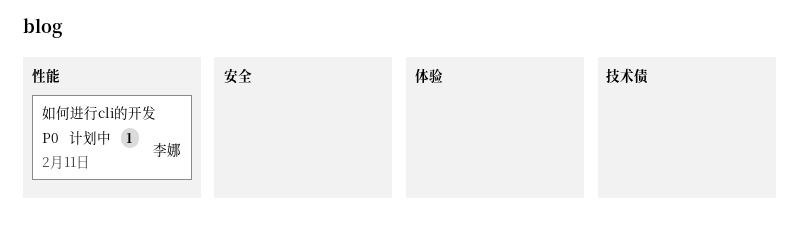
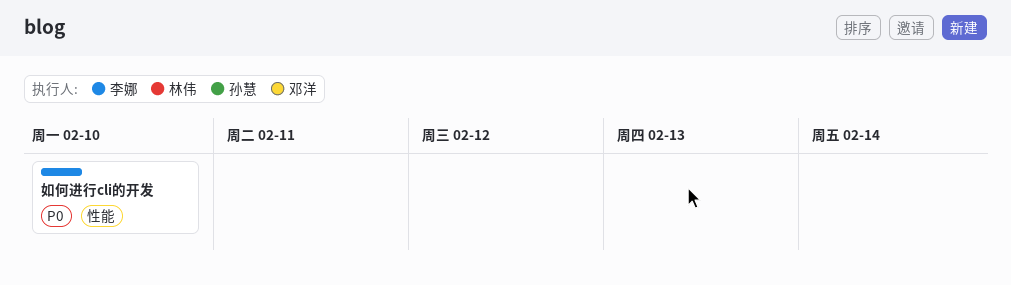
如何进行cli的开发, due: Feb 11 -> Feb 10

